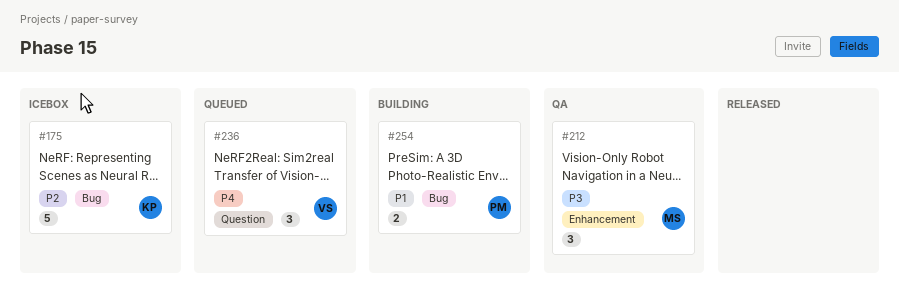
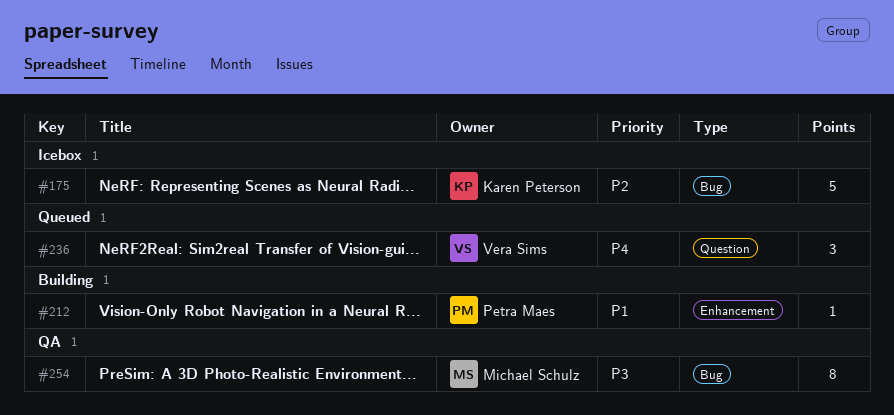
#212, status: QA -> Building
#212, owner: Michael Schulz -> Petra Maes
#212, priority: P3 -> P1
#212, estimate: 3 -> 1
#254, status: Building -> QA
#254, owner: Petra Maes -> Michael Schulz
#254, priority: P1 -> P3
#254, estimate: 2 -> 8

